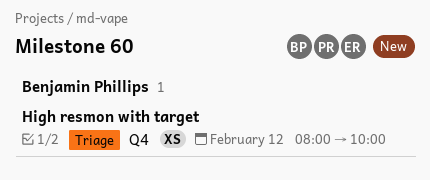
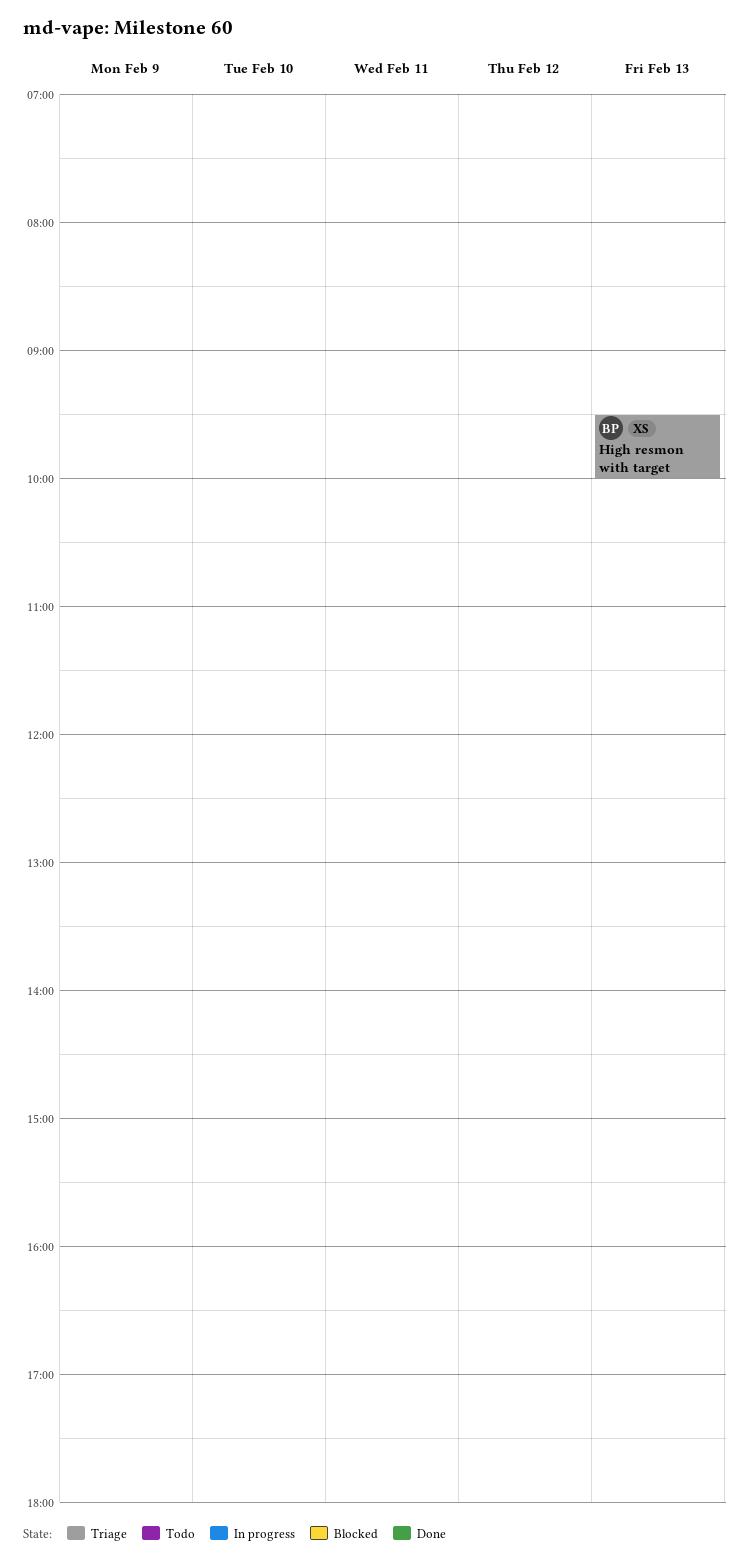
High resmon with target, day: Feb 12 -> Feb 13
High resmon with target, begins: 08:00 -> 09:30

